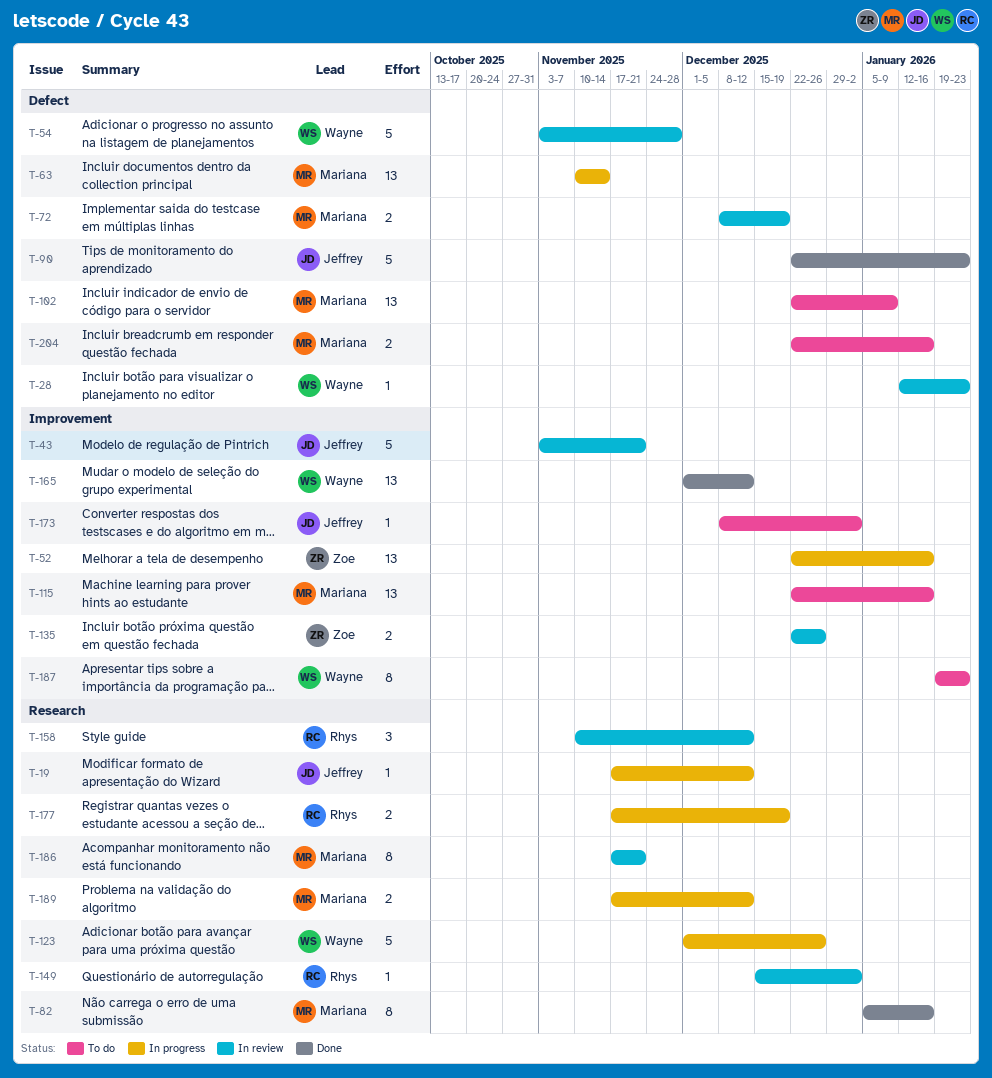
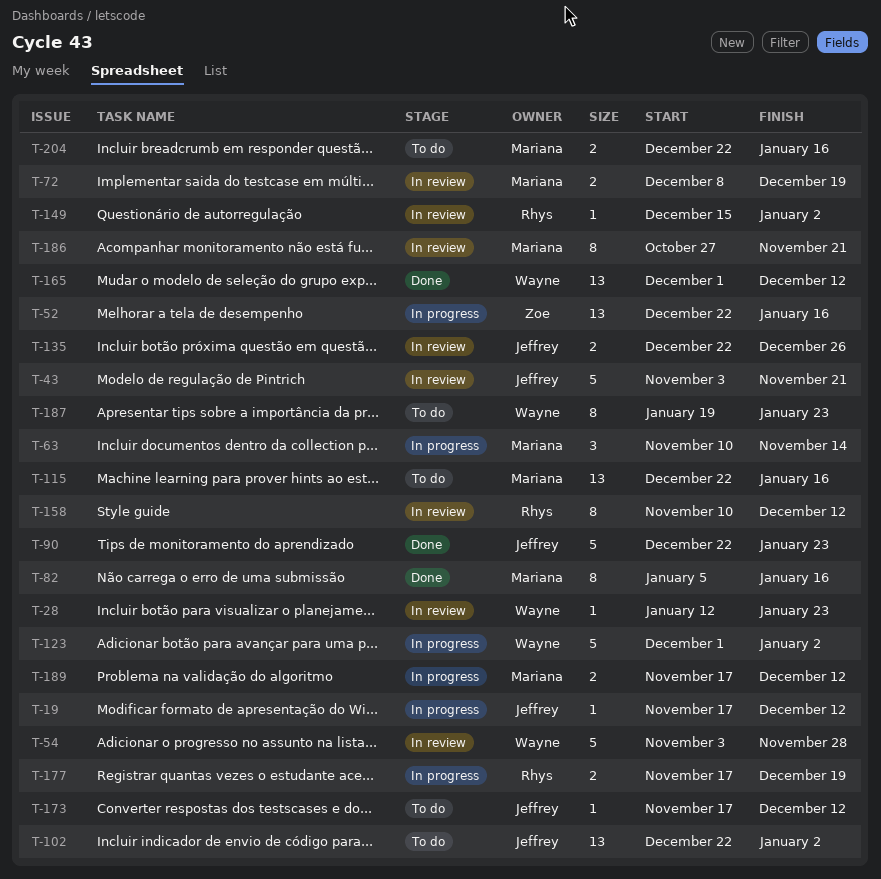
T-63, estimate: 13 -> 3
T-102, owner: Mariana -> Jeffrey
T-102, due: Jan 9 -> Jan 2
T-123, due: Dec 26 -> Jan 2
T-135, owner: Zoe -> Jeffrey
T-158, estimate: 3 -> 8
T-173, start: Dec 8 -> Nov 17
T-173, due: Jan 2 -> Dec 12
T-186, start: Nov 17 -> Oct 27

